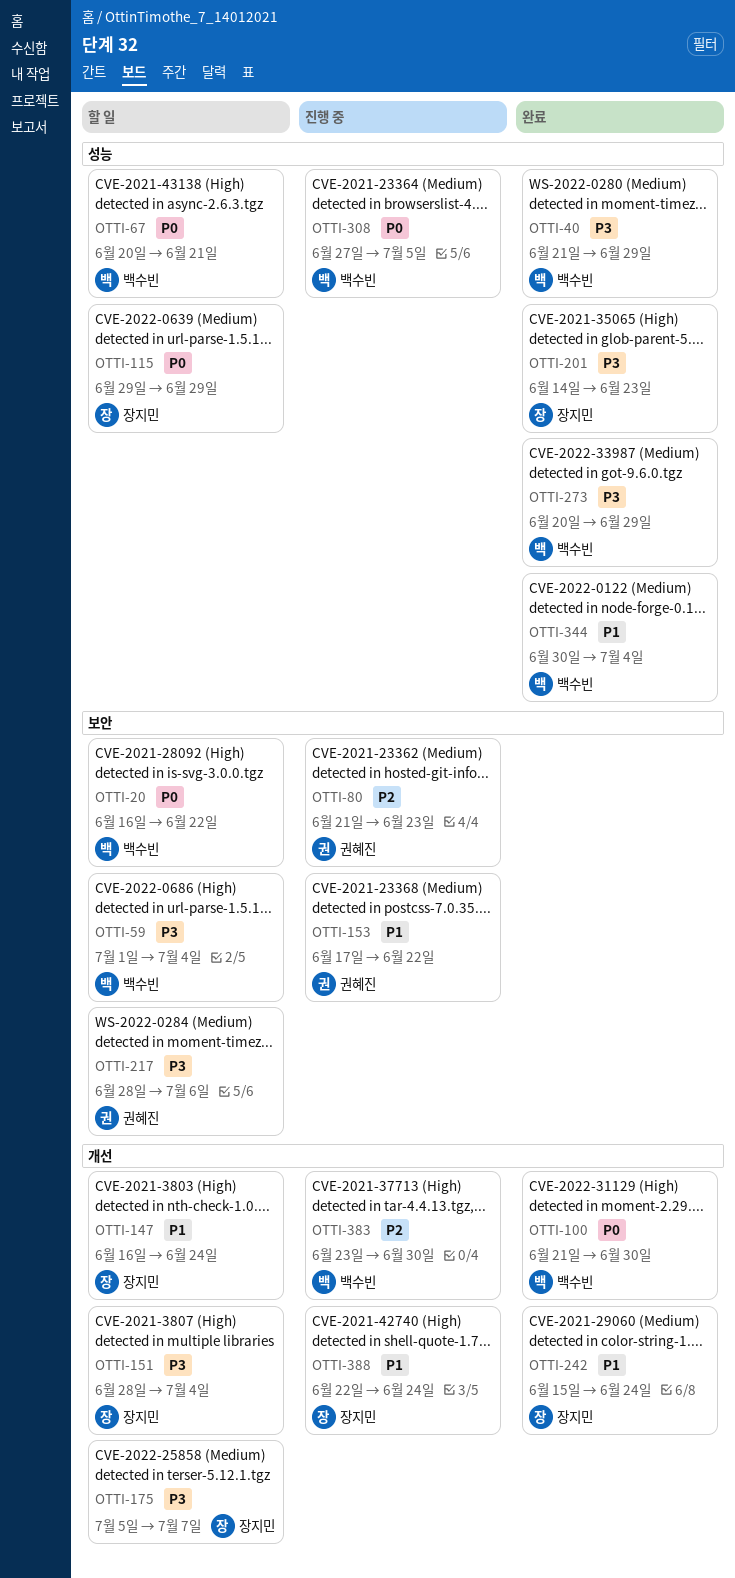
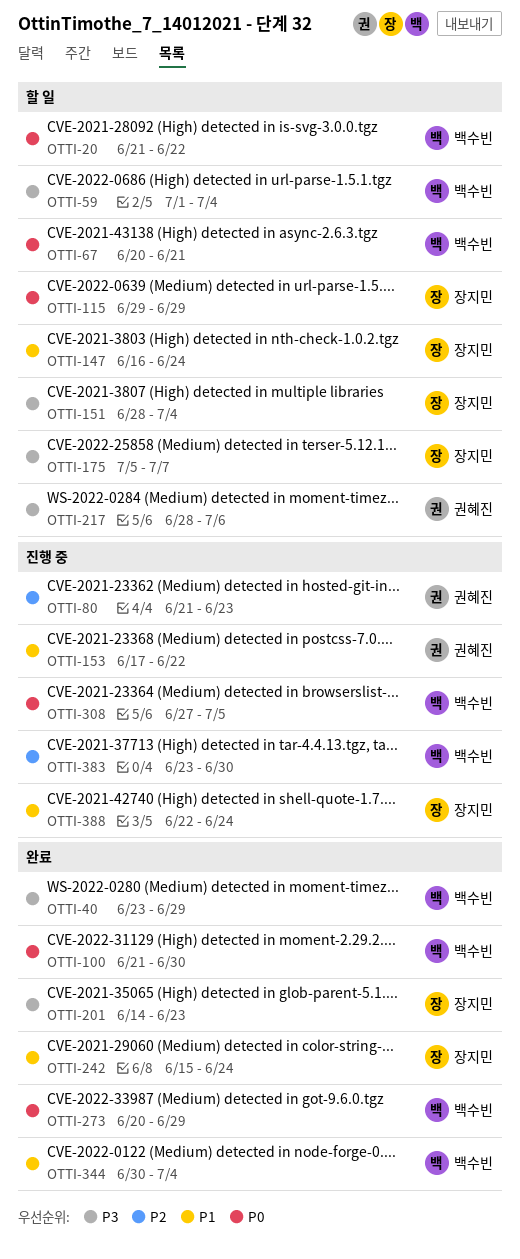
OTTI-20, start: Jun 16 -> Jun 21
OTTI-40, start: Jun 21 -> Jun 23
OTTI-273, priority: P3 -> P0

